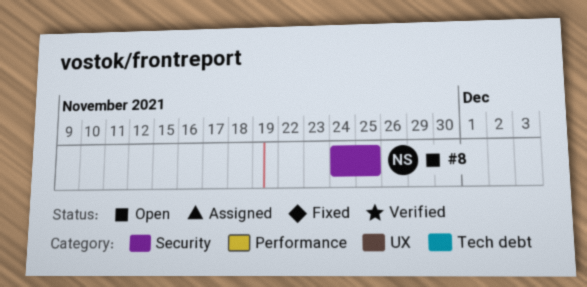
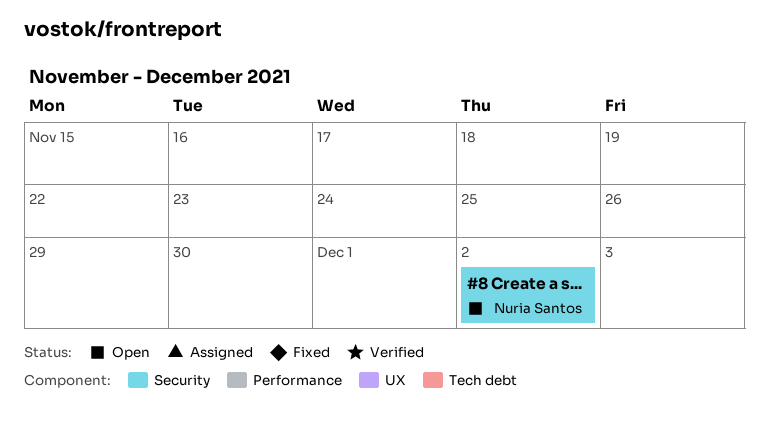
#8, due: Nov 25 -> Dec 2

